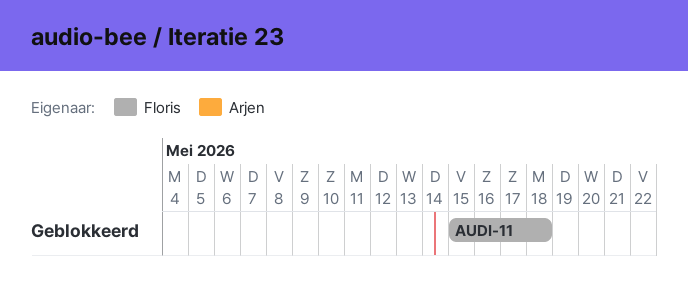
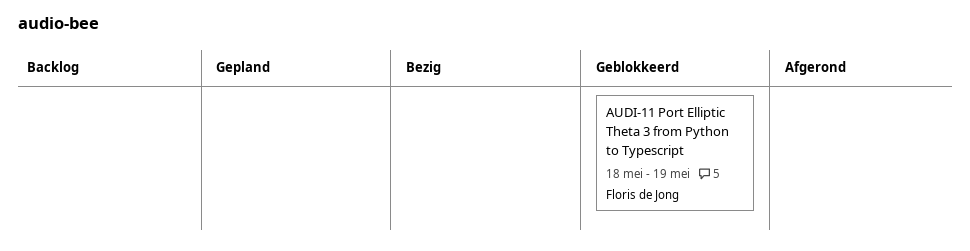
AUDI-11, start: May 15 -> May 18
AUDI-11, due: May 18 -> May 19

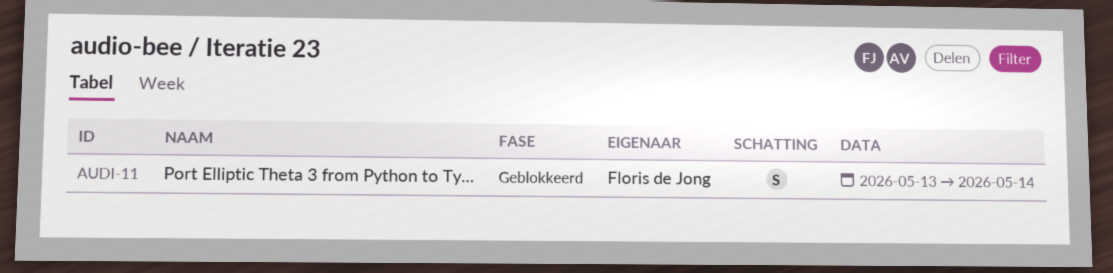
AUDI-11, start: May 18 -> May 13
AUDI-11, due: May 19 -> May 14

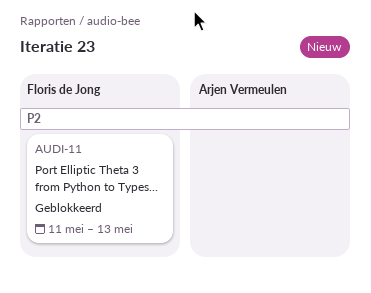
AUDI-11, start: May 13 -> May 11
AUDI-11, due: May 14 -> May 13

